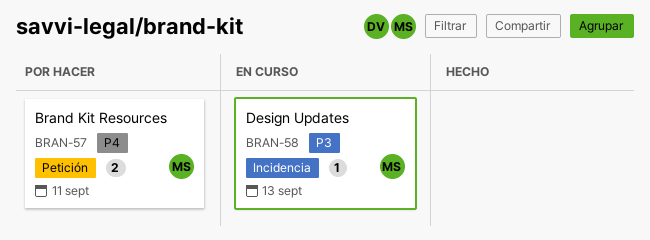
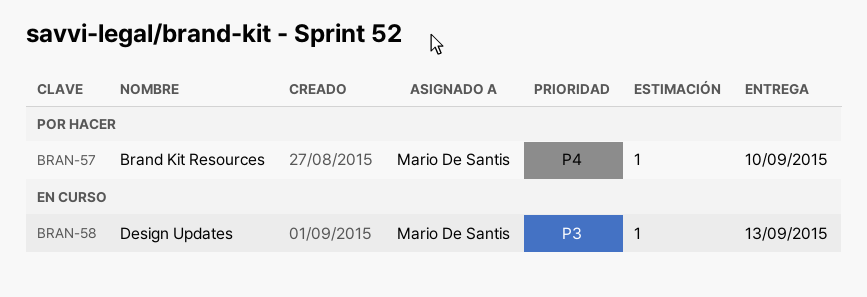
BRAN-57, estimate: 2 -> 1
BRAN-57, due: Sep 11 -> Sep 10

